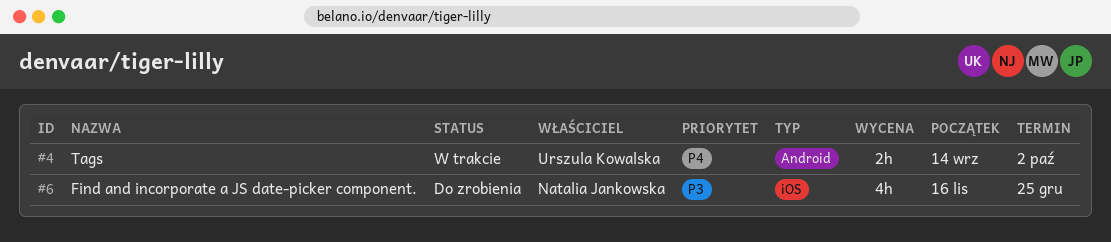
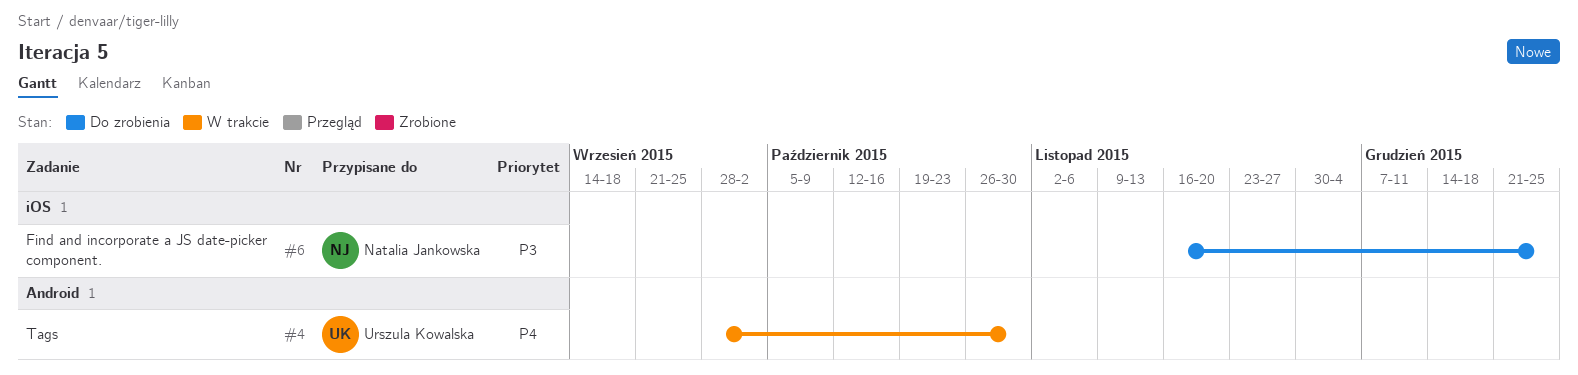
#4, start: Sep 14 -> Sep 28
#4, due: Oct 2 -> Oct 30

